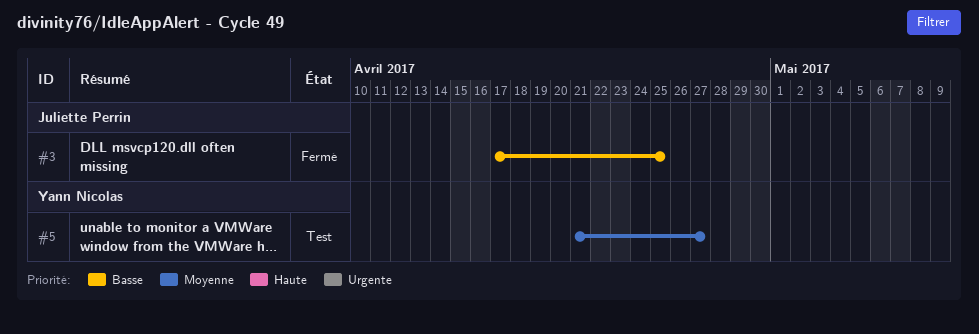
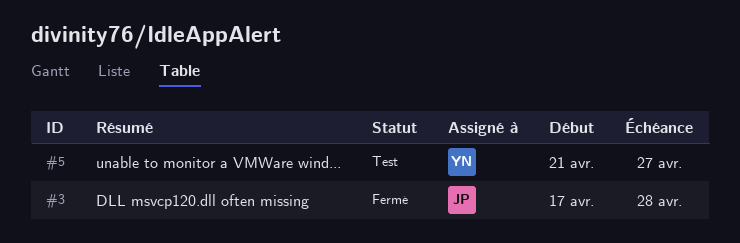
#3, due: Apr 25 -> Apr 28

